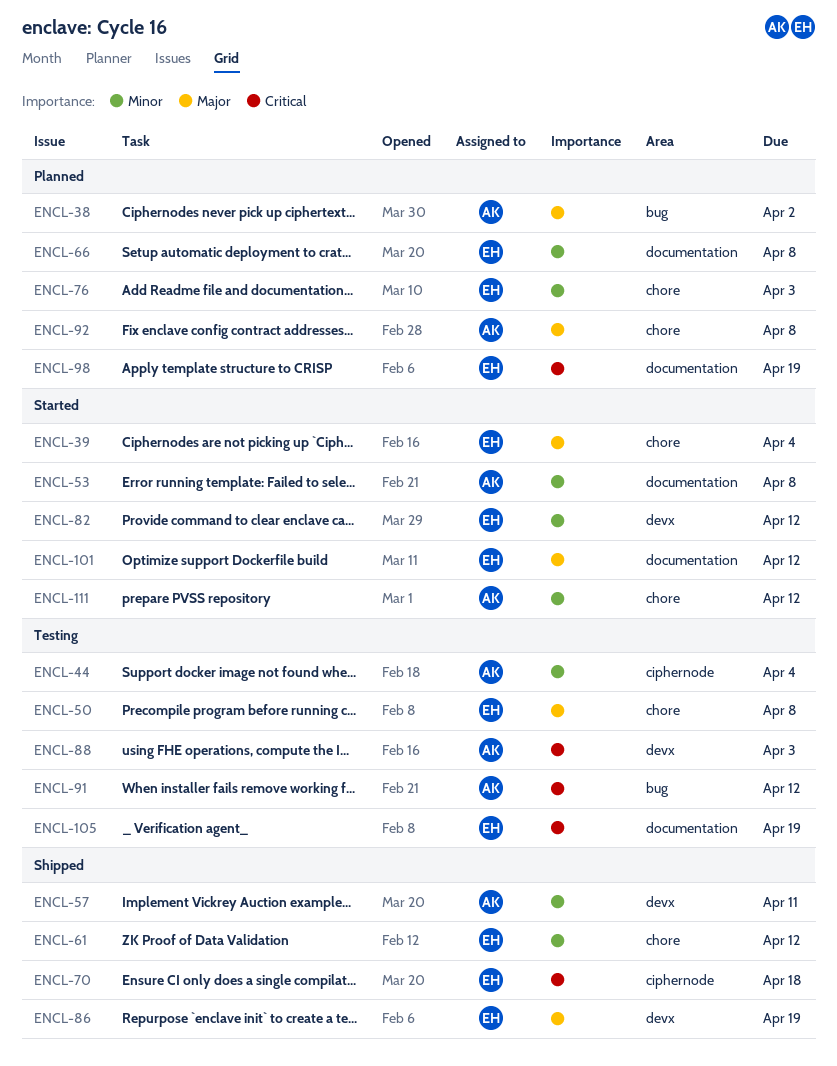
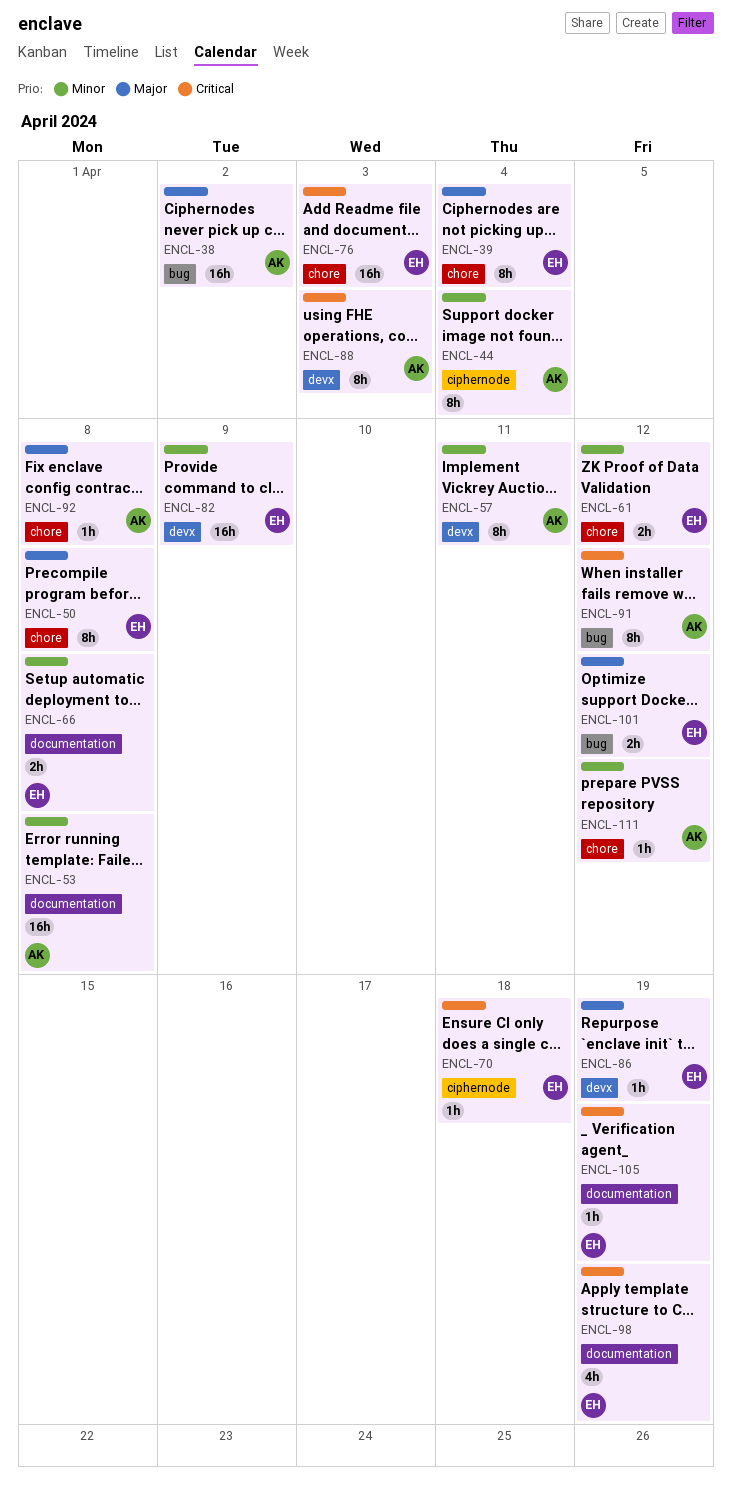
ENCL-76, priority: Minor -> Critical
ENCL-82, due: Apr 12 -> Apr 9
ENCL-101, label: documentation -> bug

